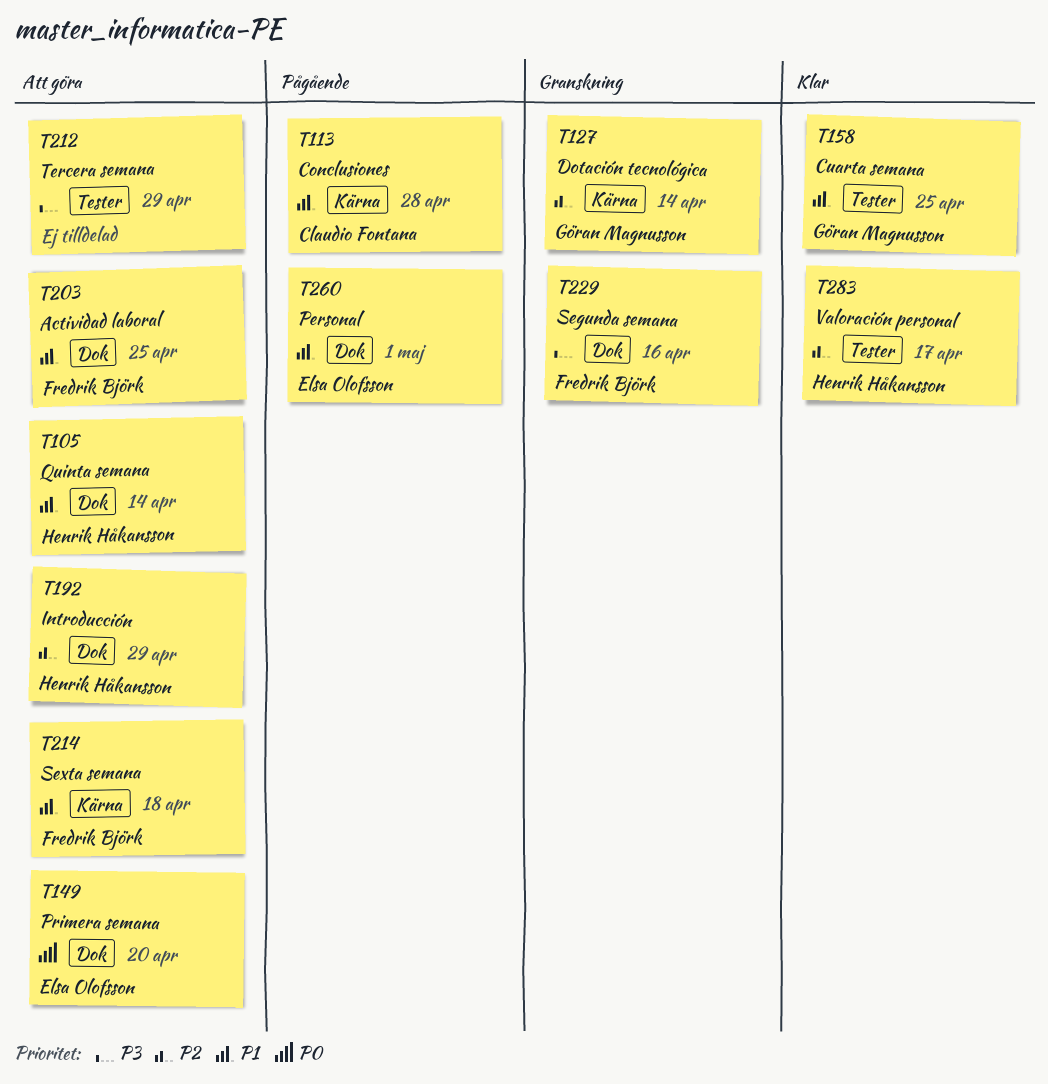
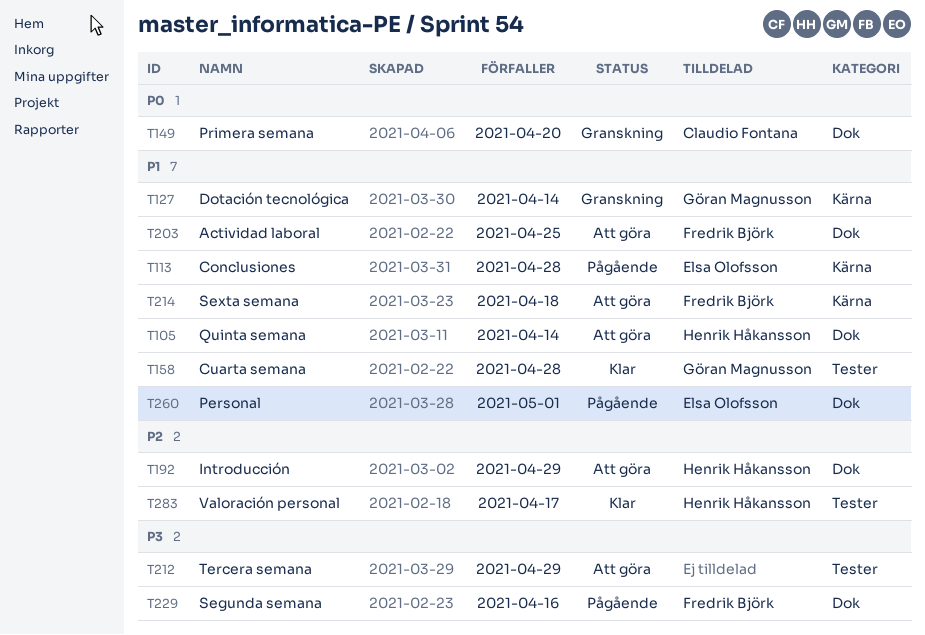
T113, owner: Claudio Fontana -> Elsa Olofsson
T127, priority: P2 -> P1
T149, status: Att göra -> Granskning
T149, owner: Elsa Olofsson -> Claudio Fontana
T158, due: Apr 25 -> Apr 28
T229, status: Granskning -> Pågående

